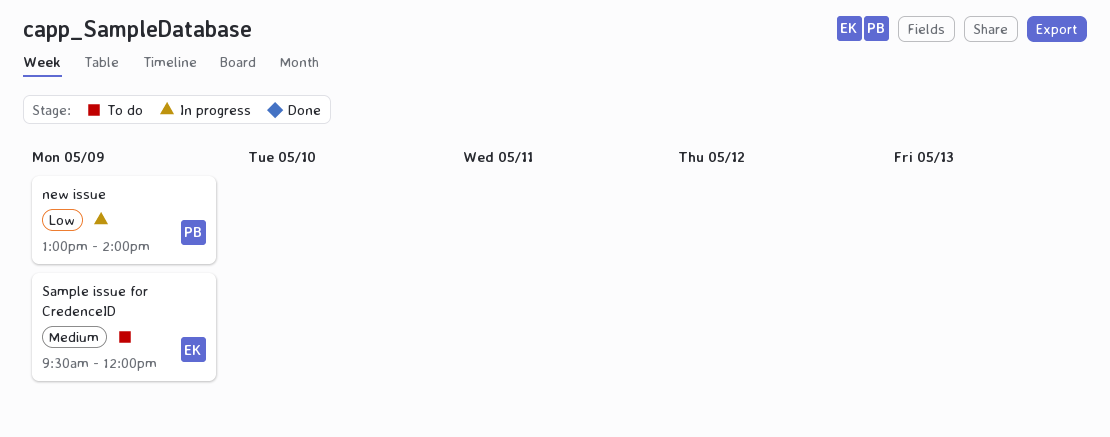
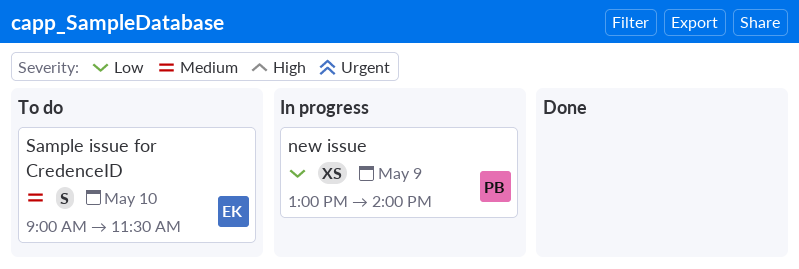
Sample issue for CredenceID, day: May 9 -> May 10
Sample issue for CredenceID, begins: 09:30 -> 09:00
Sample issue for CredenceID, ends: 12:00 -> 11:30

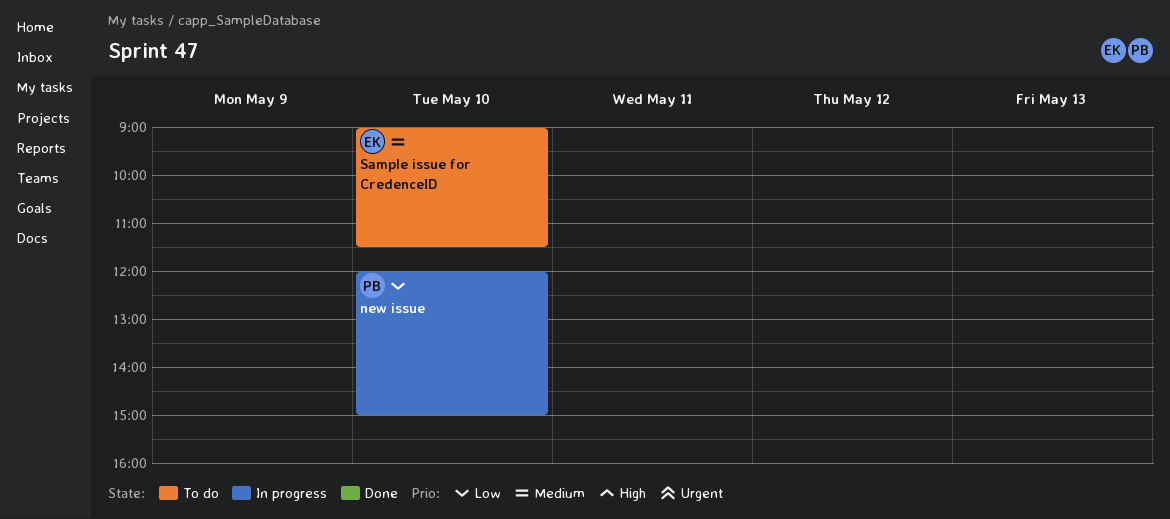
new issue, day: May 9 -> May 10
new issue, begins: 13:00 -> 12:00
new issue, ends: 14:00 -> 15:00

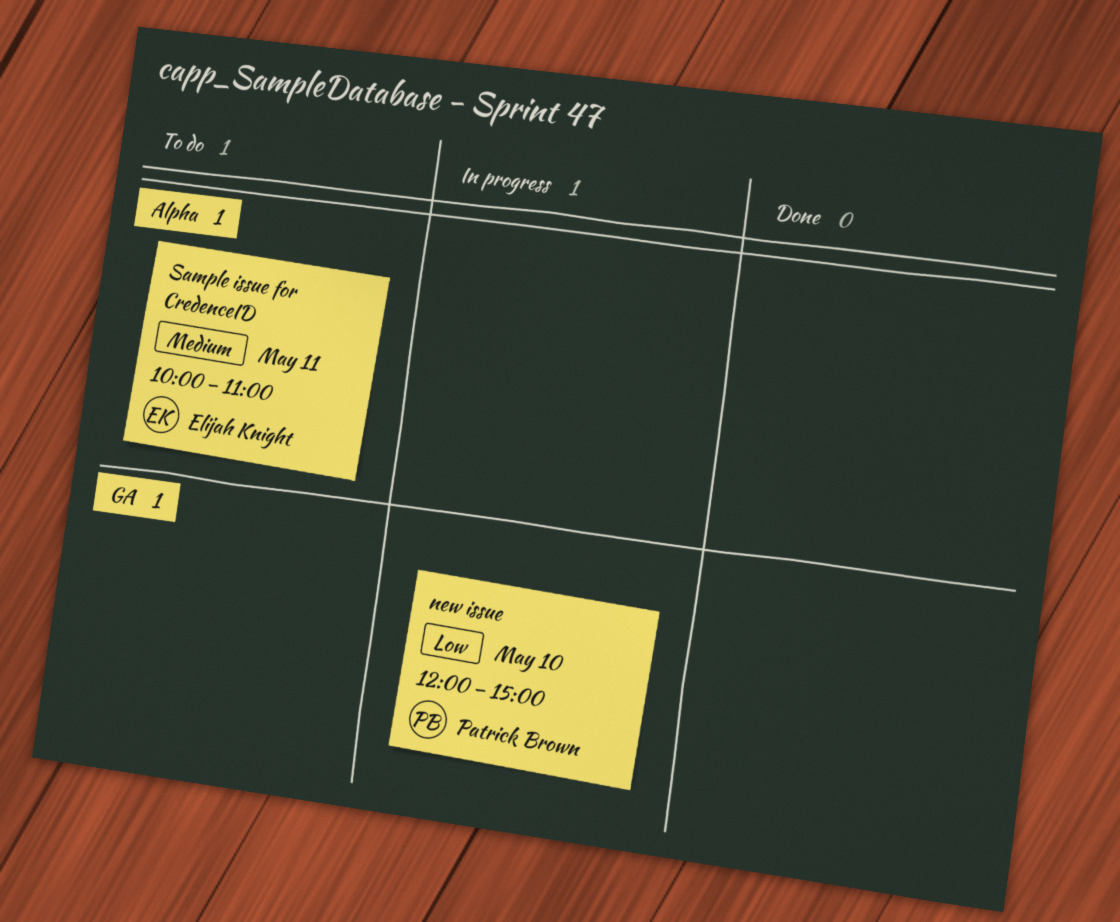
Sample issue for CredenceID, day: May 10 -> May 11
Sample issue for CredenceID, begins: 09:00 -> 10:00
Sample issue for CredenceID, ends: 11:30 -> 11:00

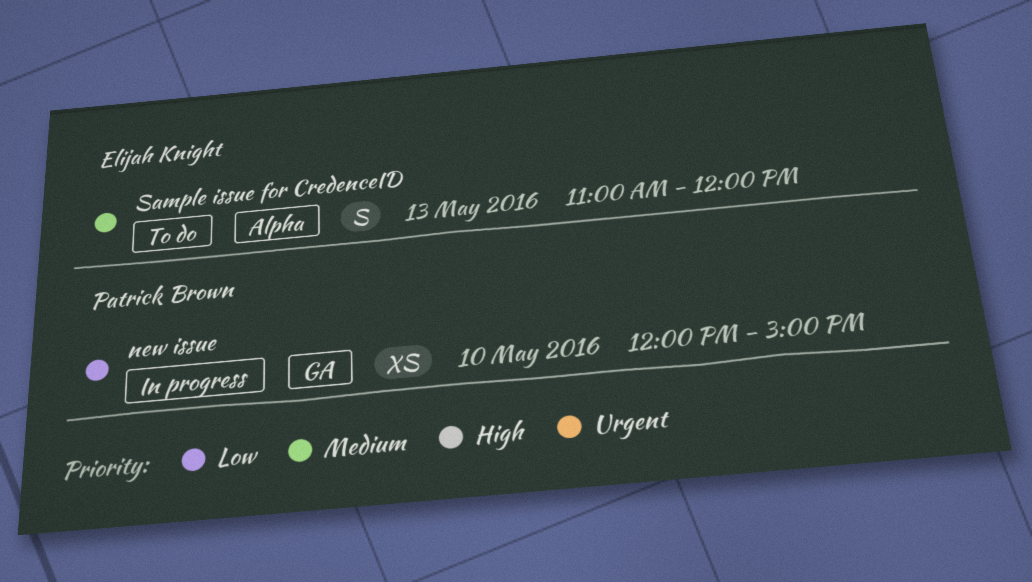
Sample issue for CredenceID, day: May 11 -> May 13
Sample issue for CredenceID, begins: 10:00 -> 11:00
Sample issue for CredenceID, ends: 11:00 -> 12:00

